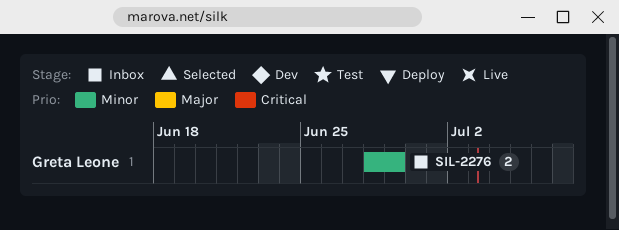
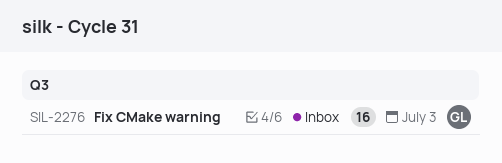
SIL-2276, estimate: 2 -> 16
SIL-2276, due: Jun 29 -> Jul 3

